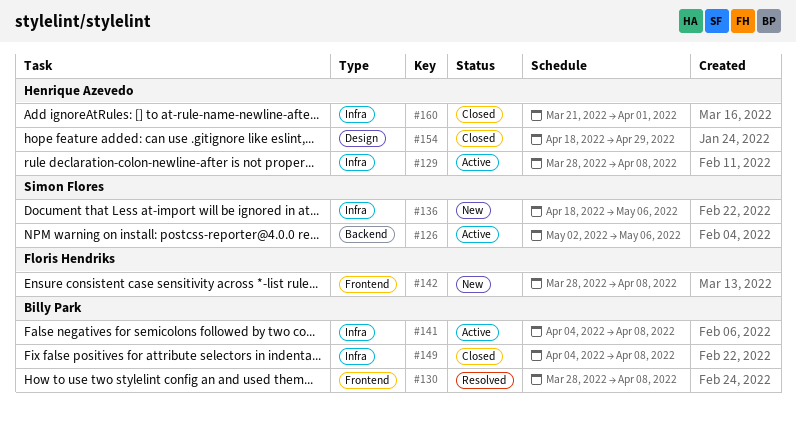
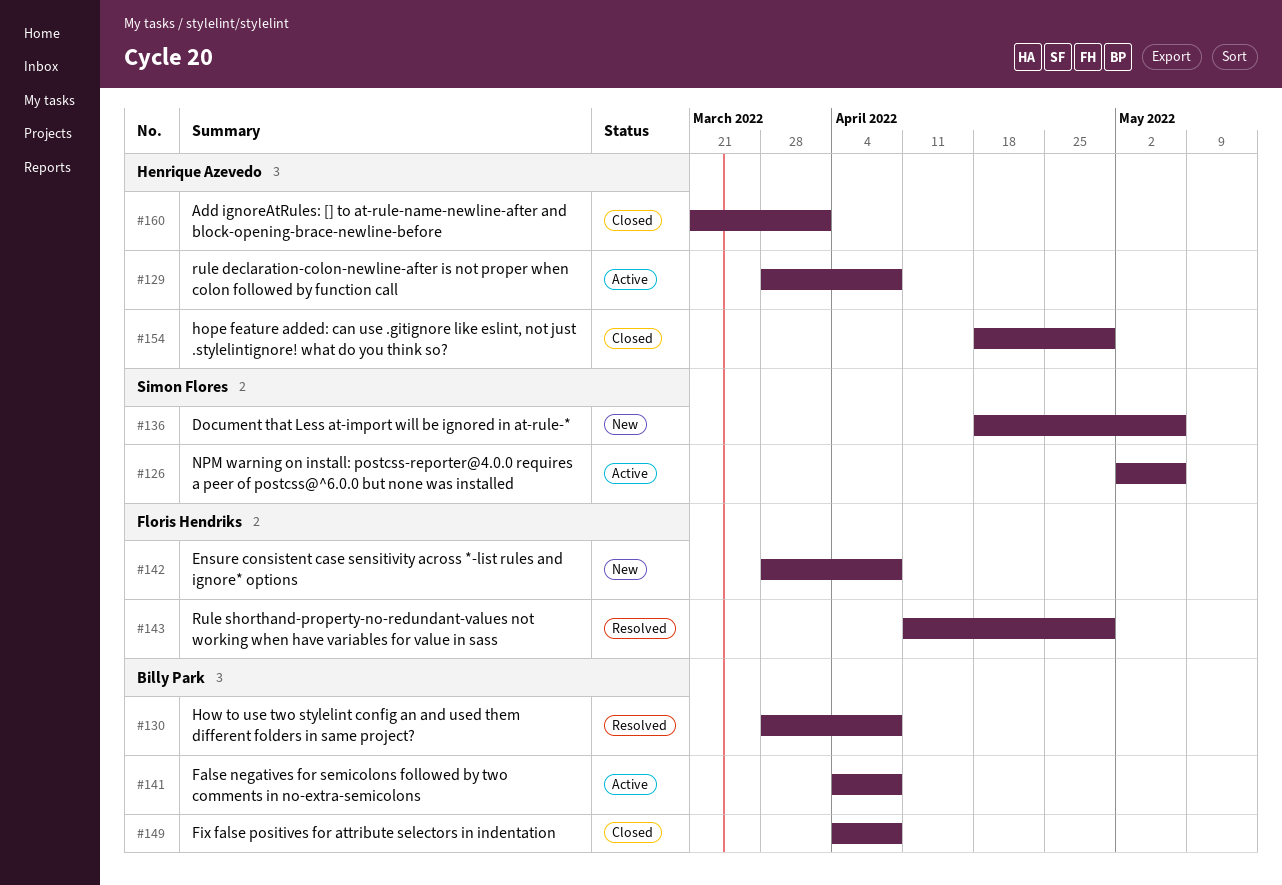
#143: none -> present

